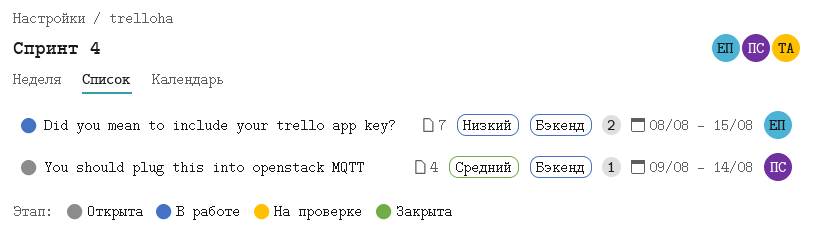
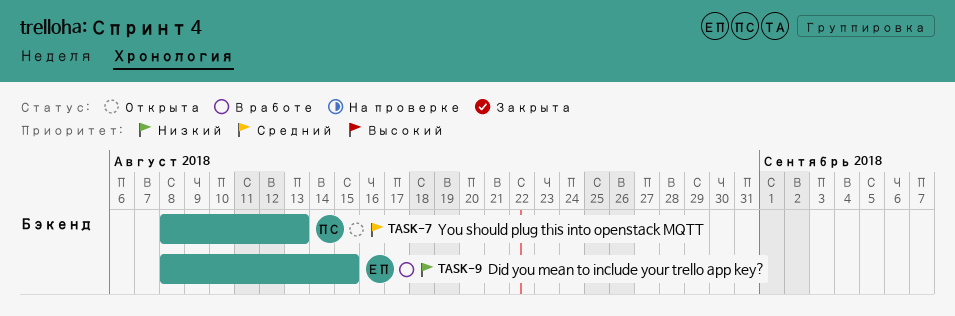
You should plug this into openstack MQTT, start: Aug 9 -> Aug 8
You should plug this into openstack MQTT, due: Aug 14 -> Aug 13

